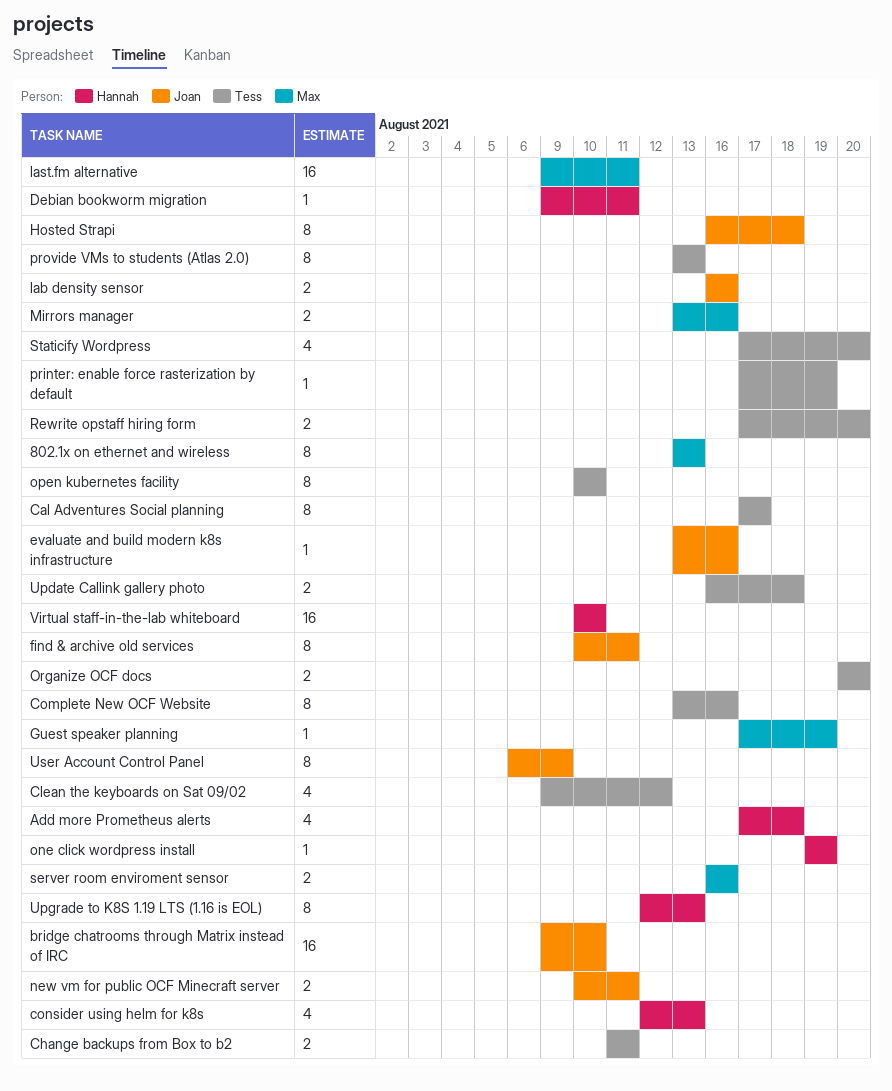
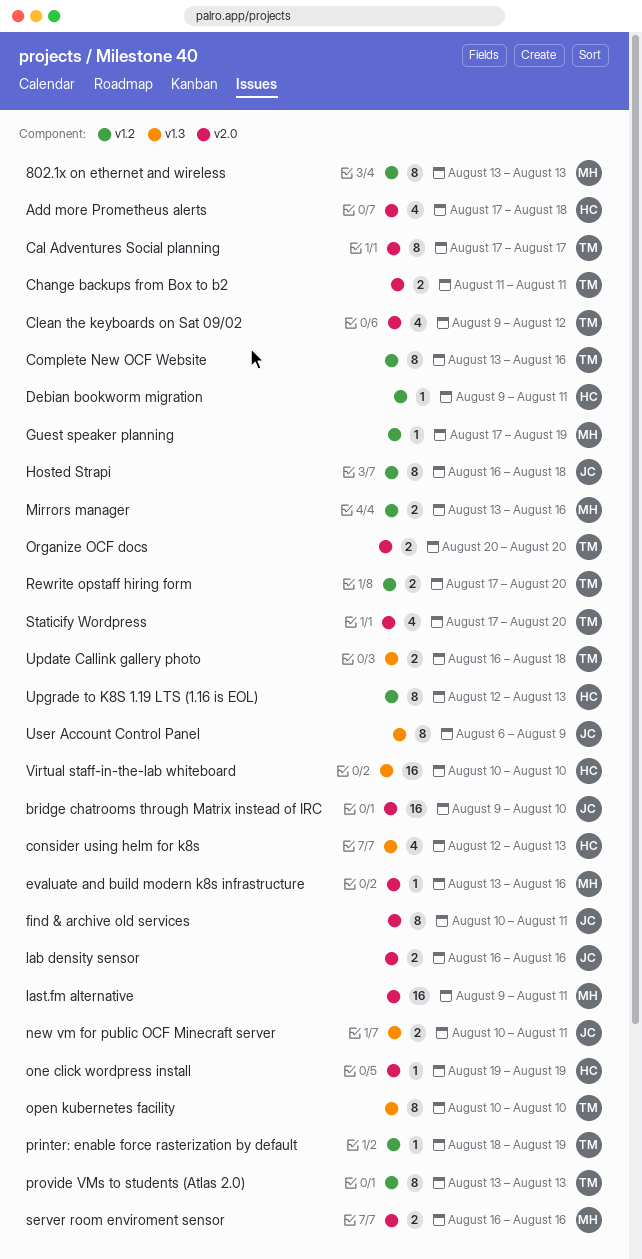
evaluate and build modern k8s infrastructure, owner: Joan -> Max
printer: enable force rasterization by default, start: Aug 17 -> Aug 18

